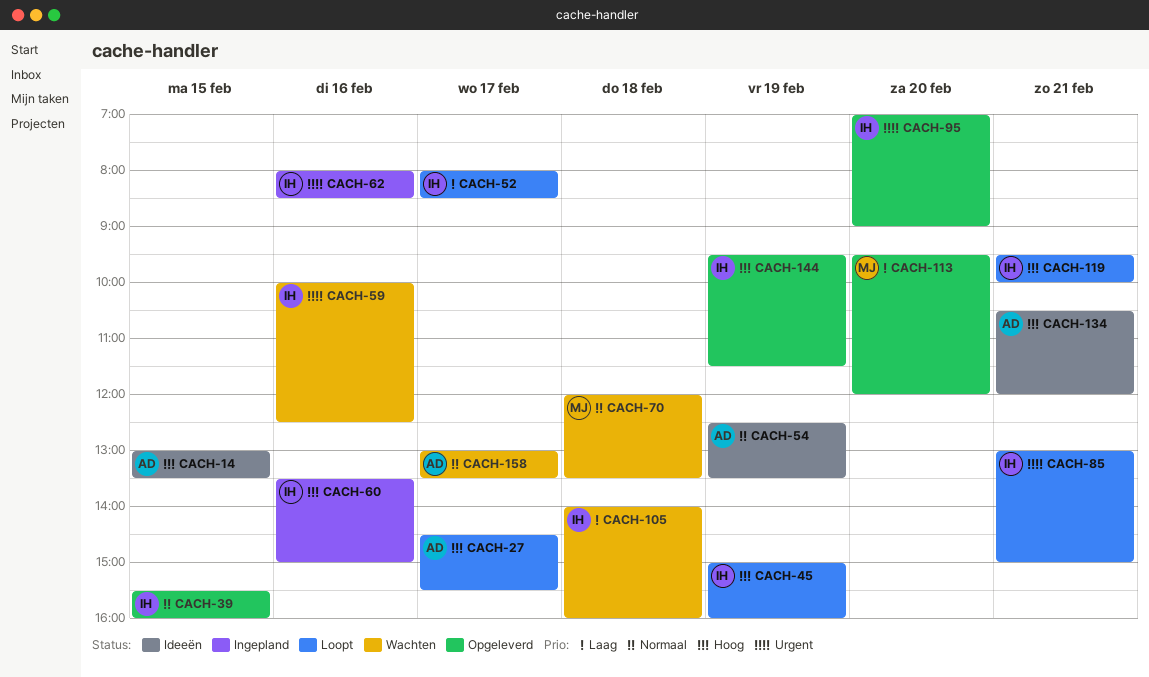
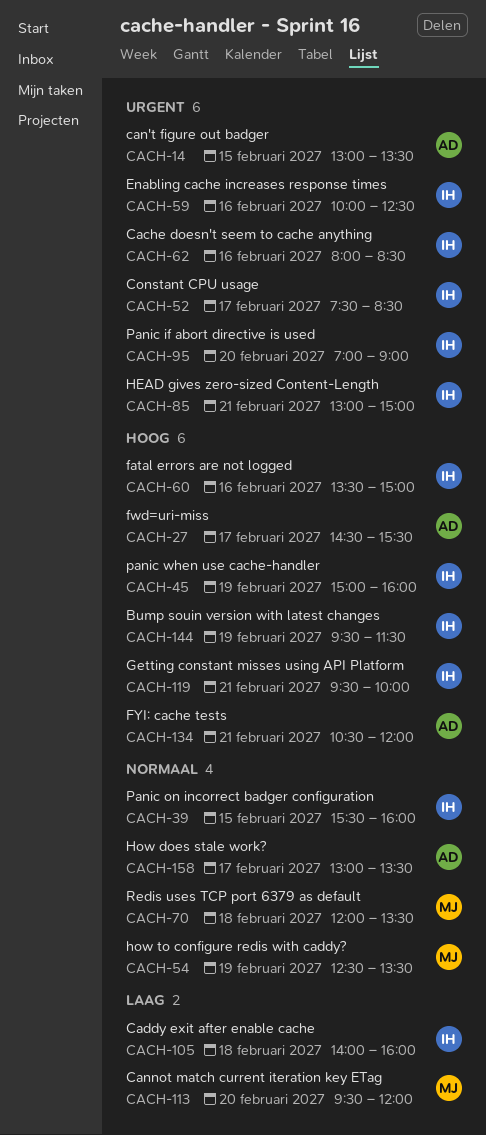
CACH-14, priority: Hoog -> Urgent
CACH-52, priority: Laag -> Urgent
CACH-52, begins: 08:00 -> 07:30
CACH-54, owner: AD -> MJ

